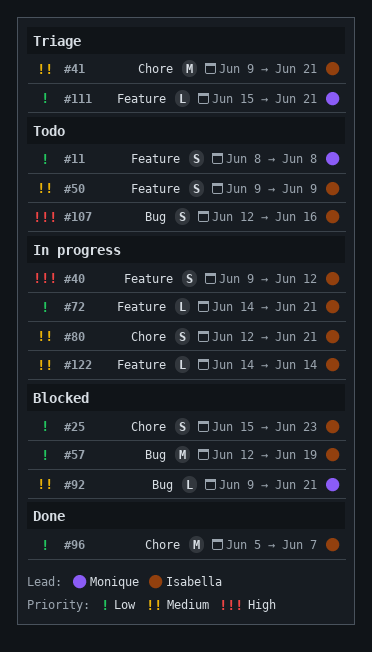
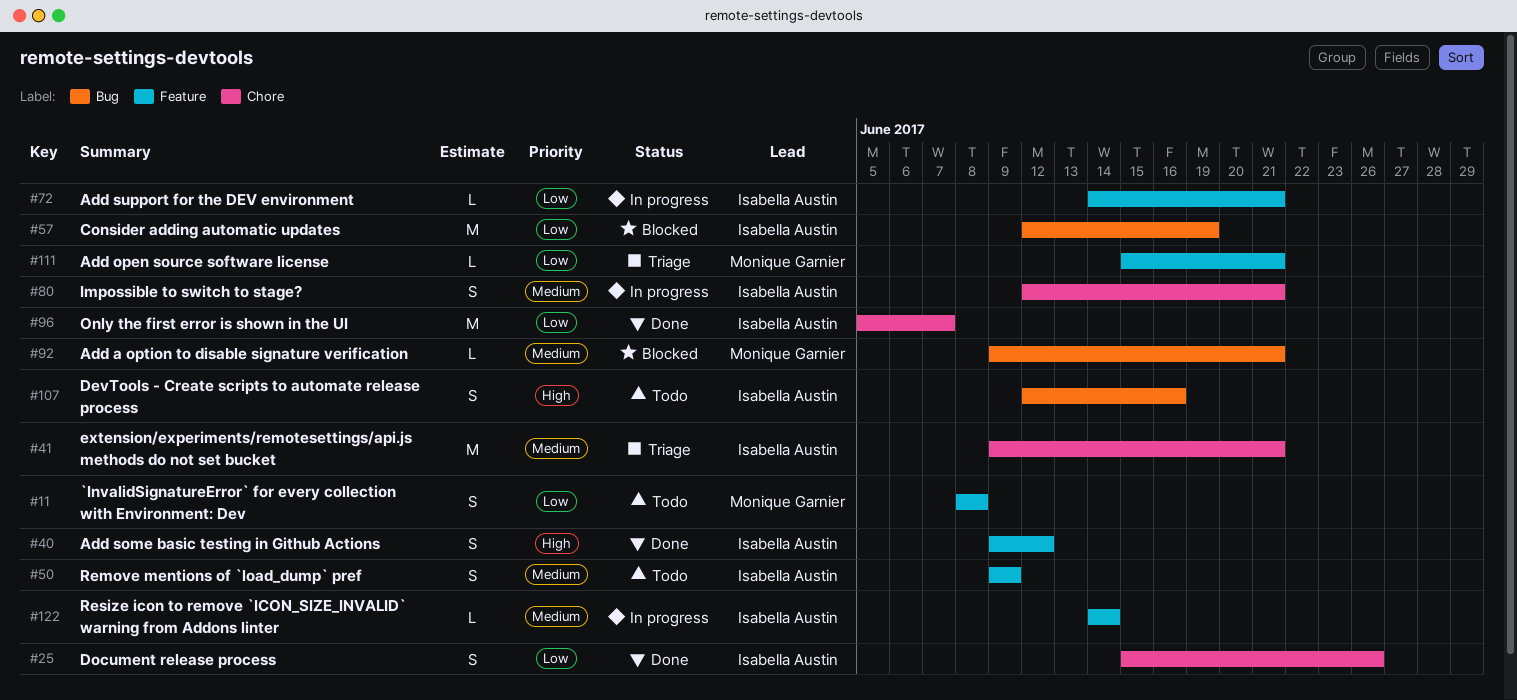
#25, status: Blocked -> Done
#25, due: Jun 23 -> Jun 26
#40, status: In progress -> Done

